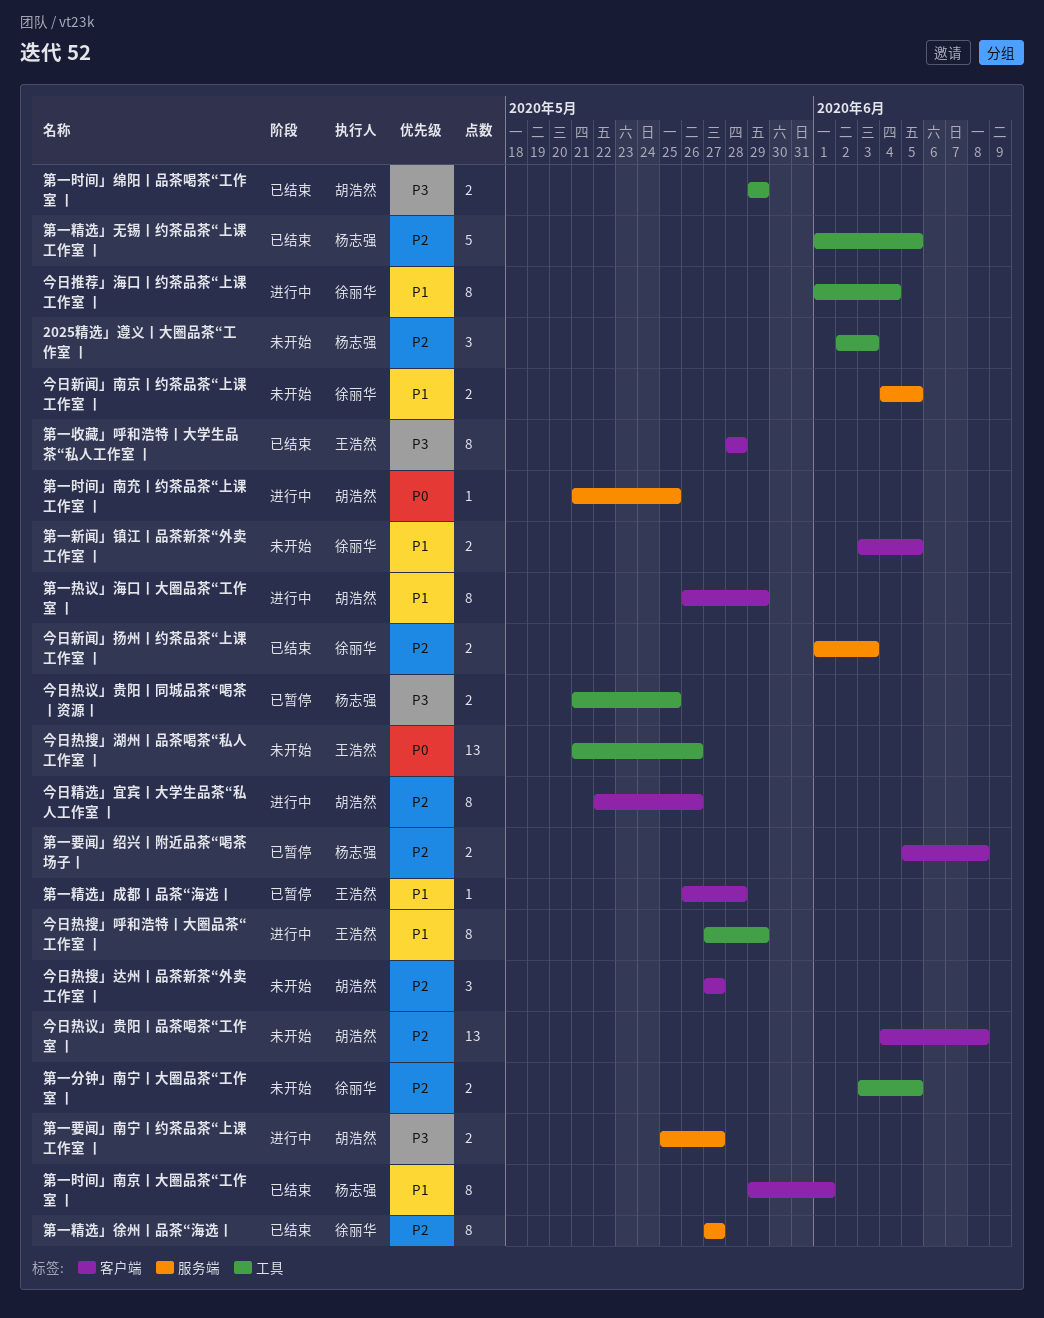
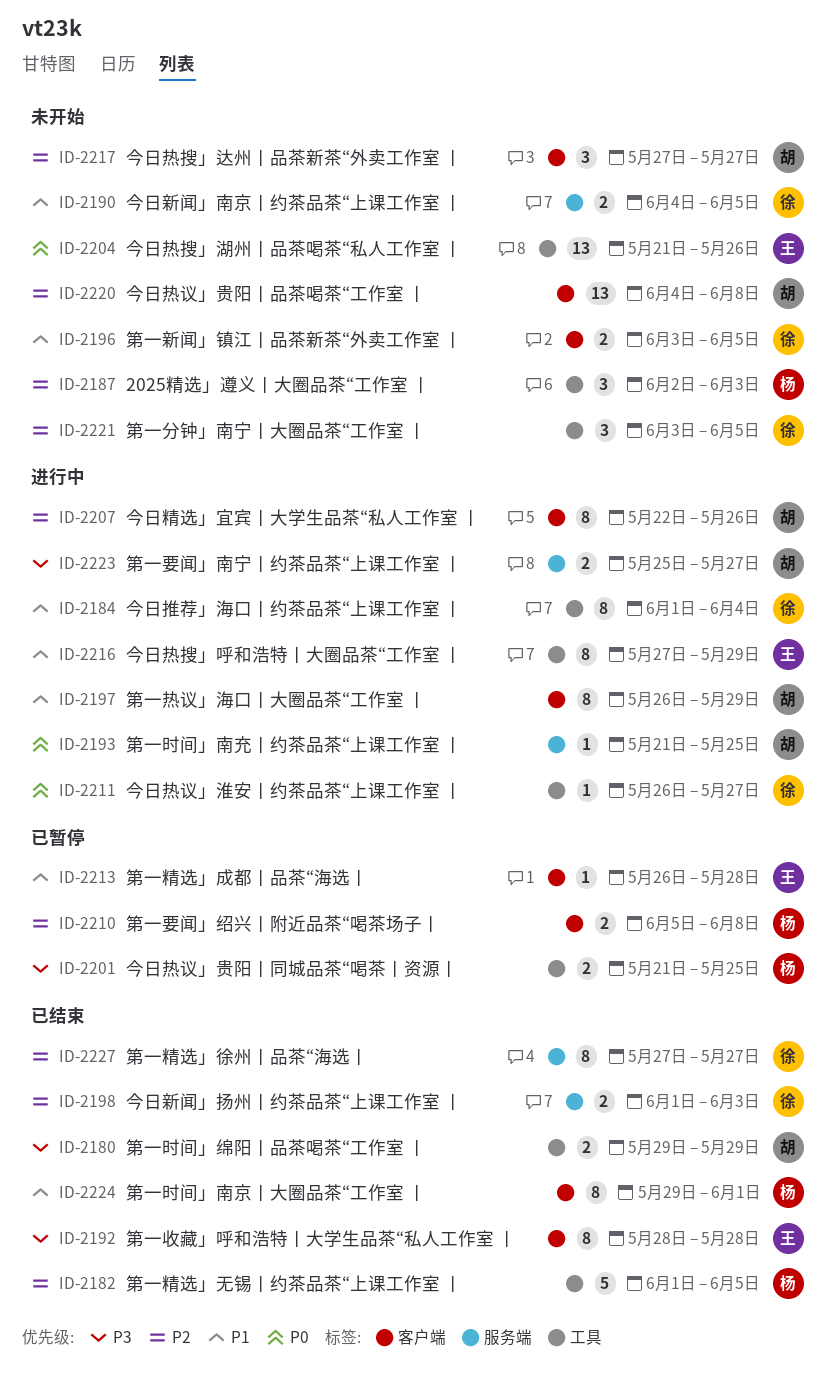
今日热议」淮安丨约茶品茶“上课工作室 丨: none -> present
第一分钟」南宁丨大圈品茶“工作室 丨, estimate: 2 -> 3

